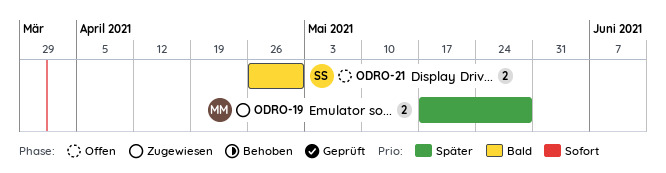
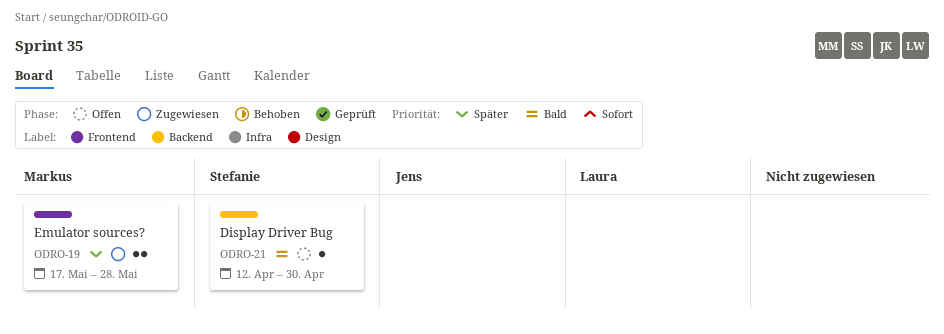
ODRO-21, estimate: 2 -> 1
ODRO-21, start: Apr 26 -> Apr 12

